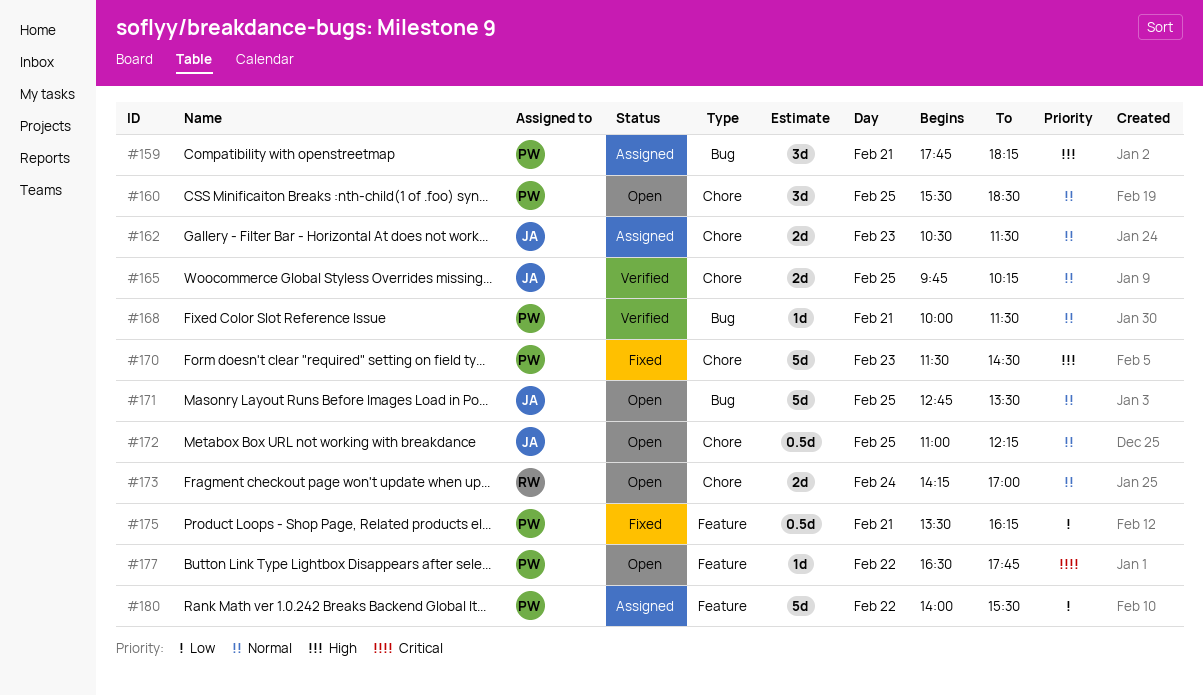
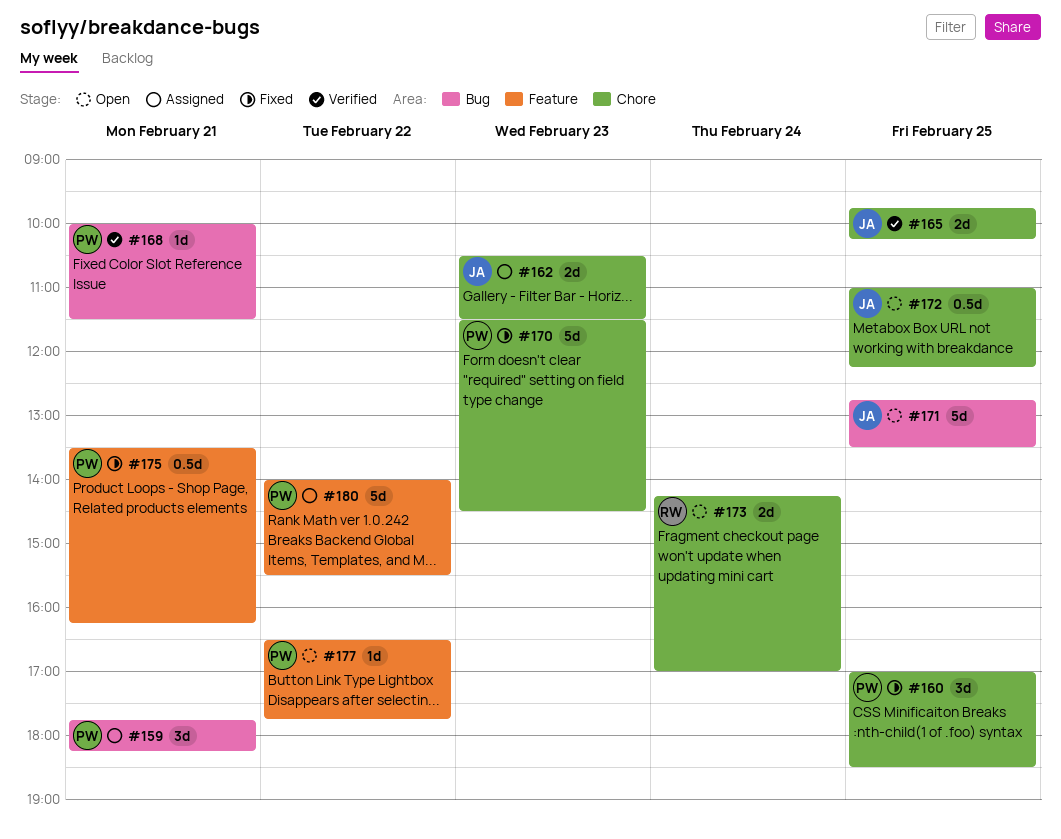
#160, status: Open -> Fixed
#160, begins: 15:30 -> 17:00

